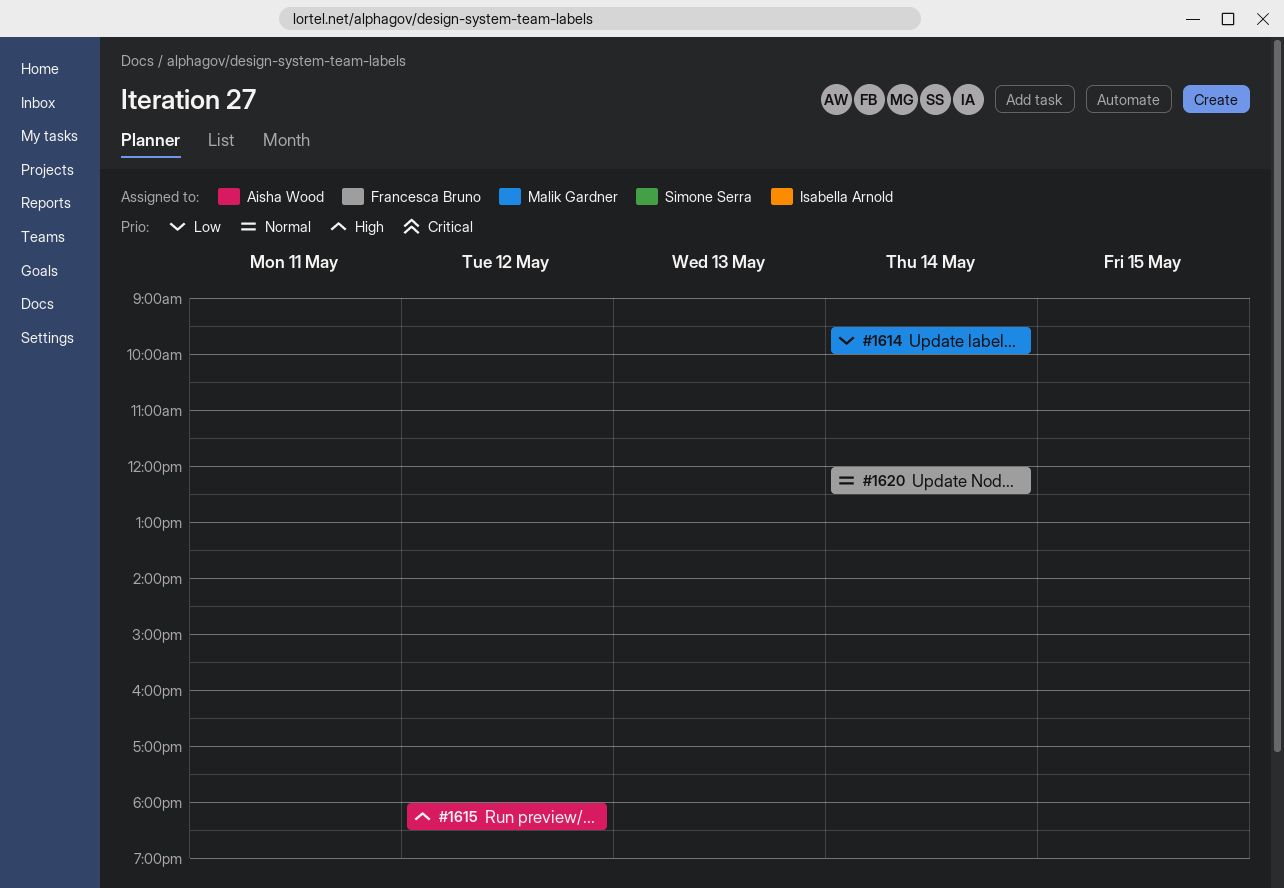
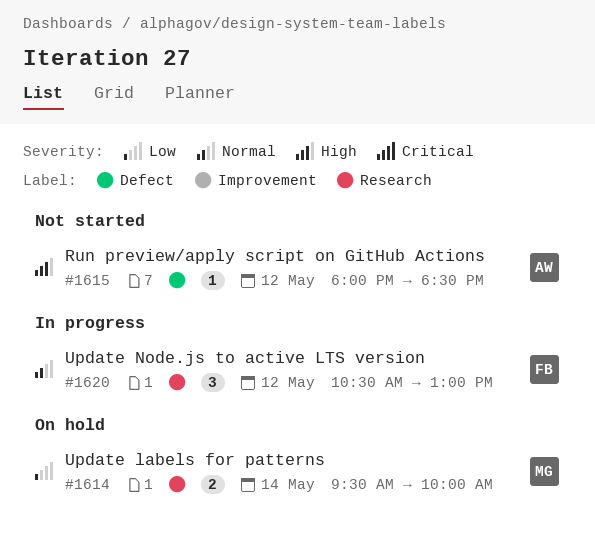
#1620, day: May 14 -> May 12
#1620, begins: 12:00 -> 10:30
#1620, ends: 12:30 -> 13:00

